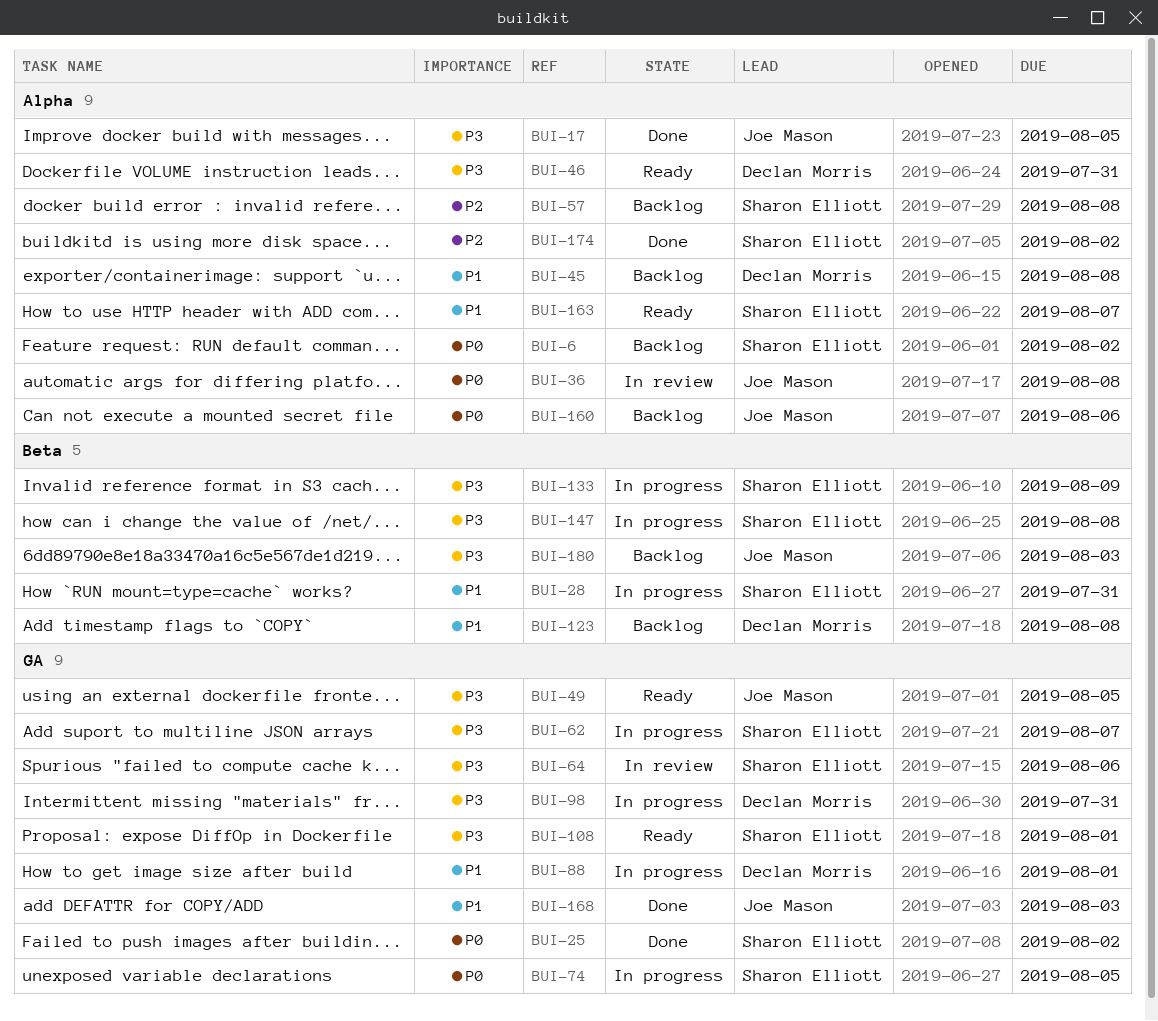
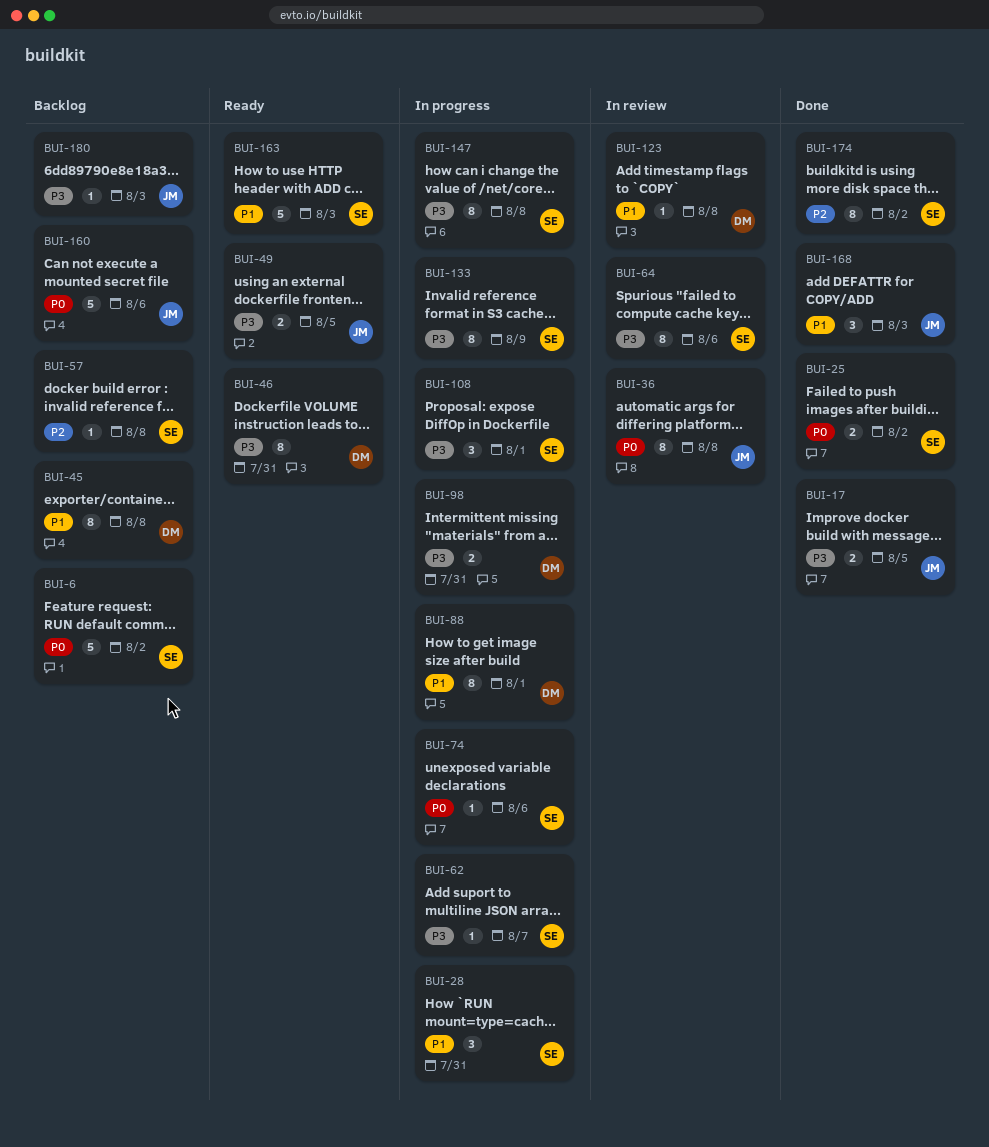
BUI-74, due: Aug 5 -> Aug 6
BUI-108, status: Ready -> In progress
BUI-123, status: Backlog -> In review
BUI-163, due: Aug 7 -> Aug 3

